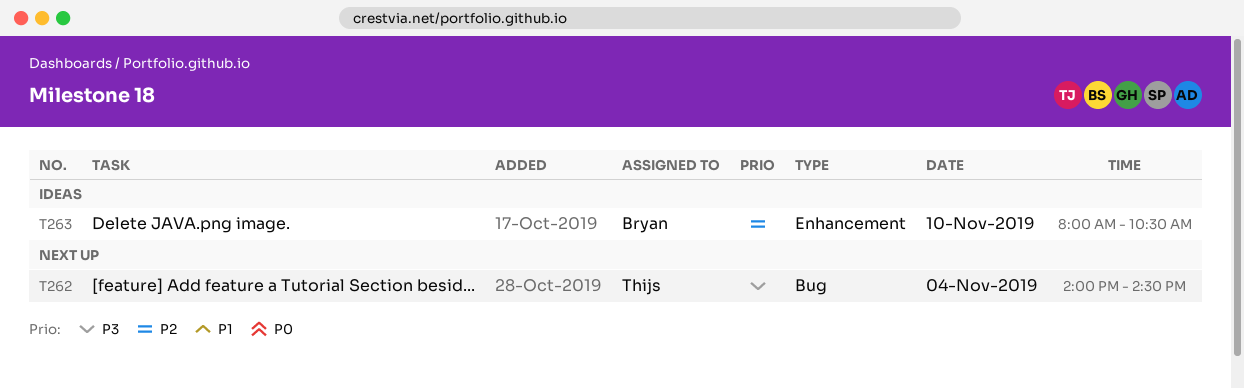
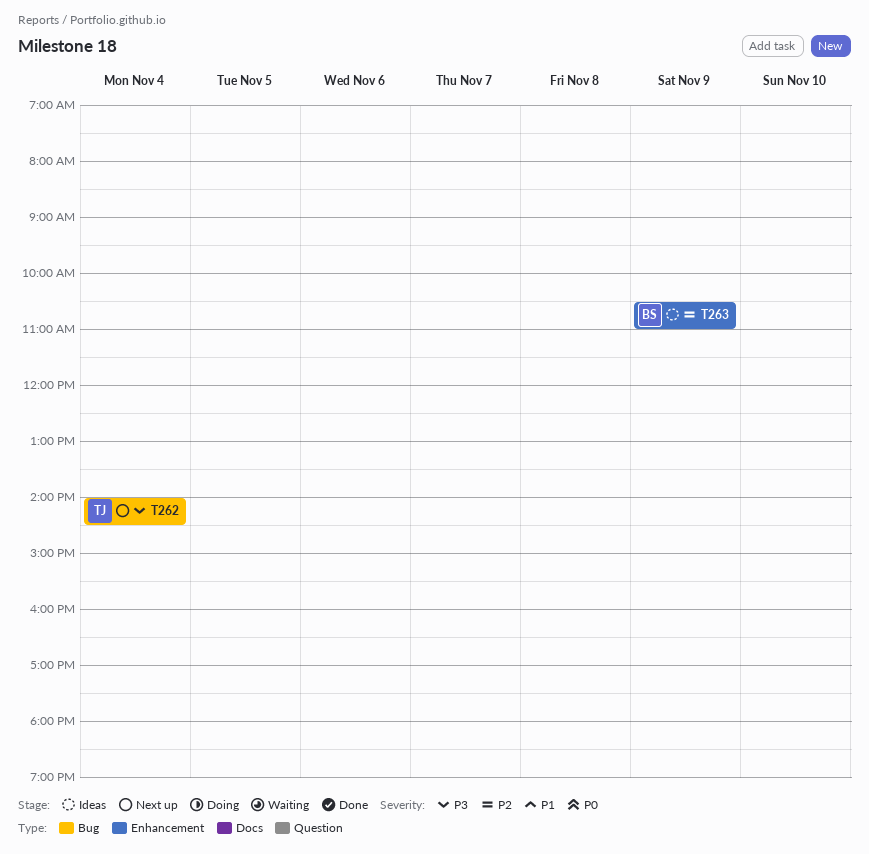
T263, day: Nov 10 -> Nov 9
T263, begins: 08:00 -> 10:30
T263, ends: 10:30 -> 11:00

